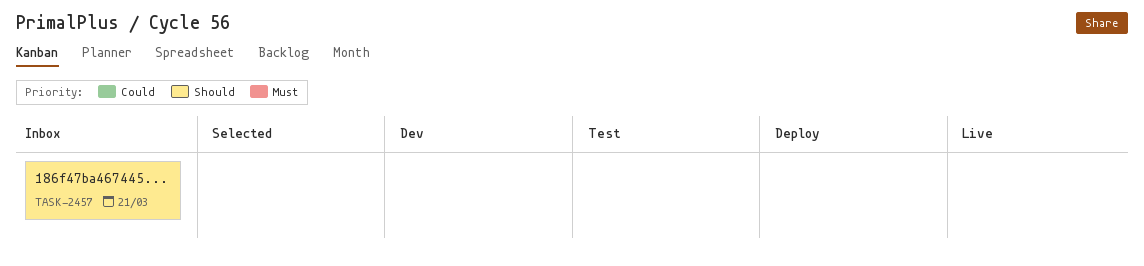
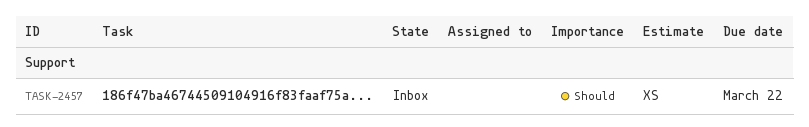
TASK-2457, due: Mar 21 -> Mar 22

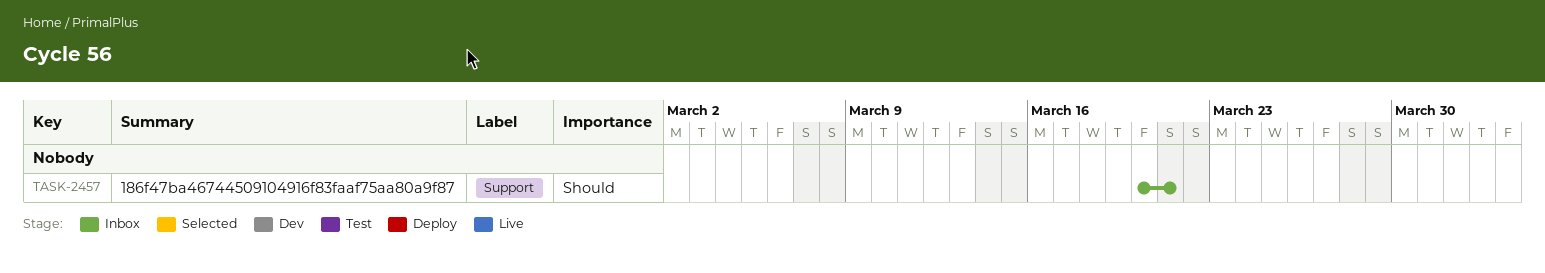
TASK-2457, due: Mar 22 -> Mar 21

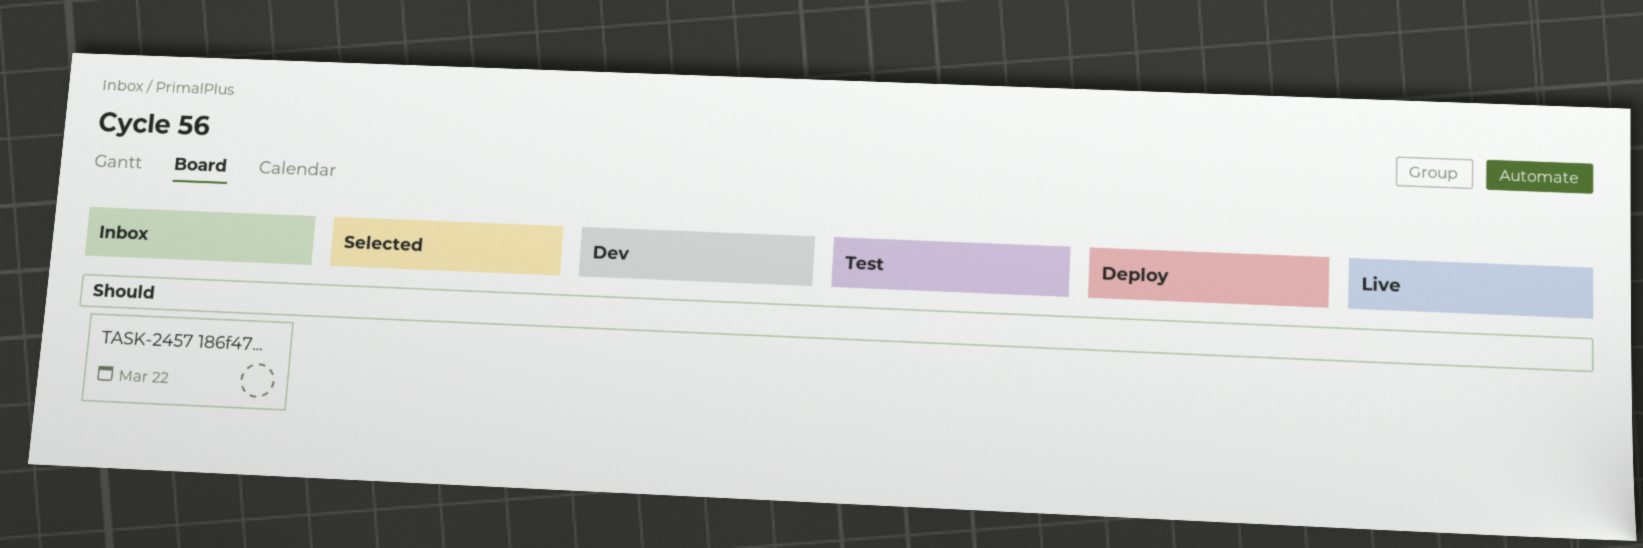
TASK-2457, due: Mar 21 -> Mar 22

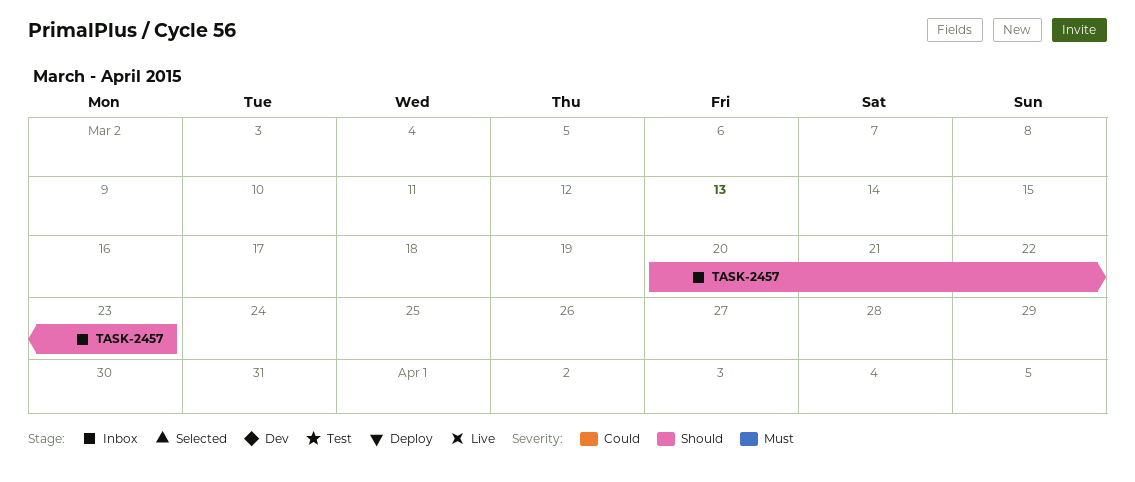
TASK-2457, due: Mar 22 -> Mar 23

